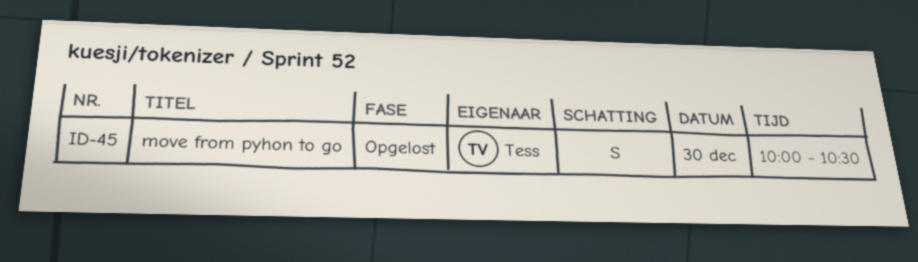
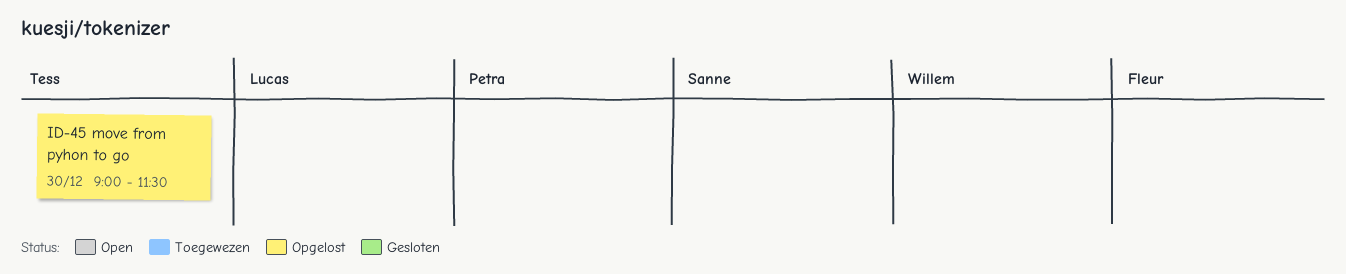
ID-45, begins: 10:00 -> 09:00
ID-45, ends: 10:30 -> 11:30

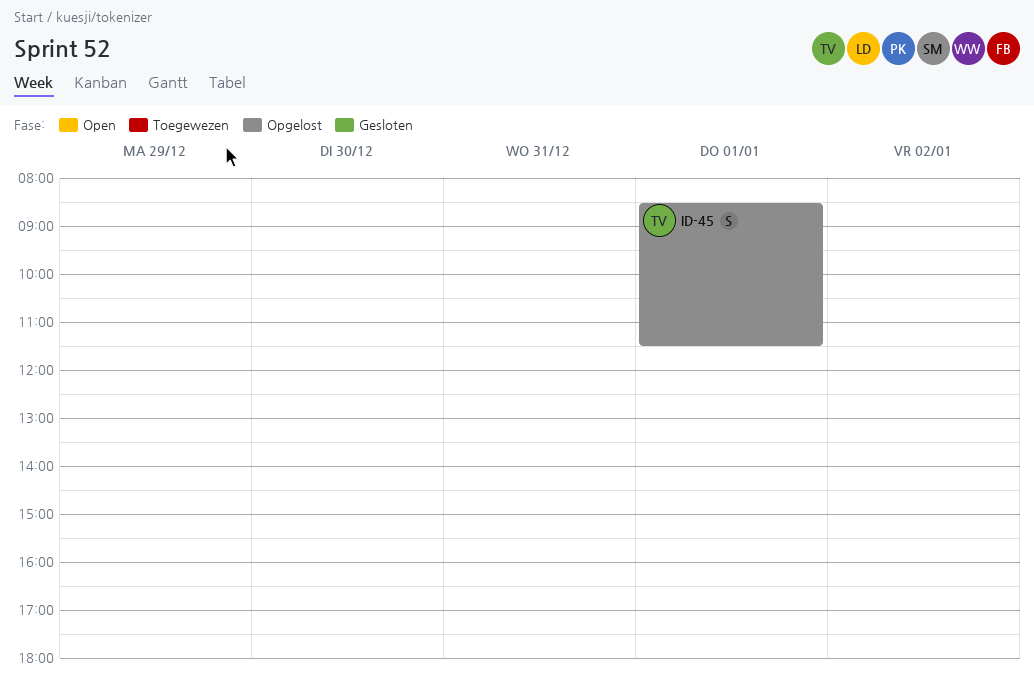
ID-45, day: Dec 30 -> Jan 1
ID-45, begins: 09:00 -> 08:30

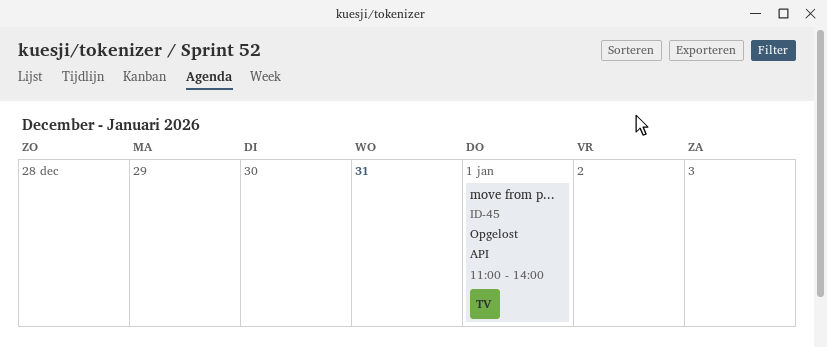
ID-45, begins: 08:30 -> 11:00
ID-45, ends: 11:30 -> 14:00

